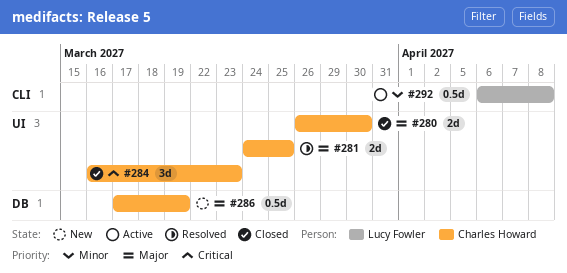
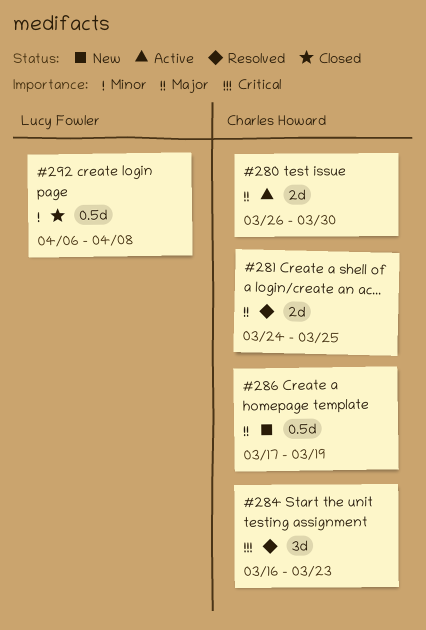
#280, status: Closed -> Active
#284, status: Closed -> Resolved
#292, status: Active -> Closed

